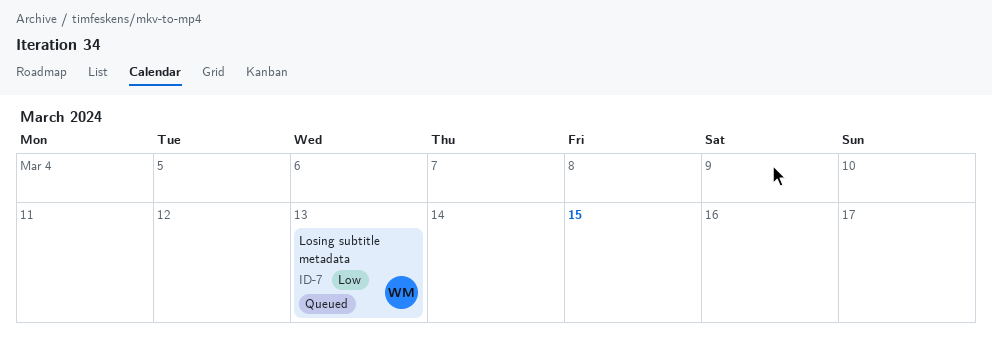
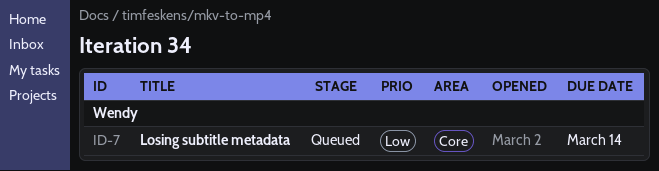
ID-7, due: Mar 13 -> Mar 14

